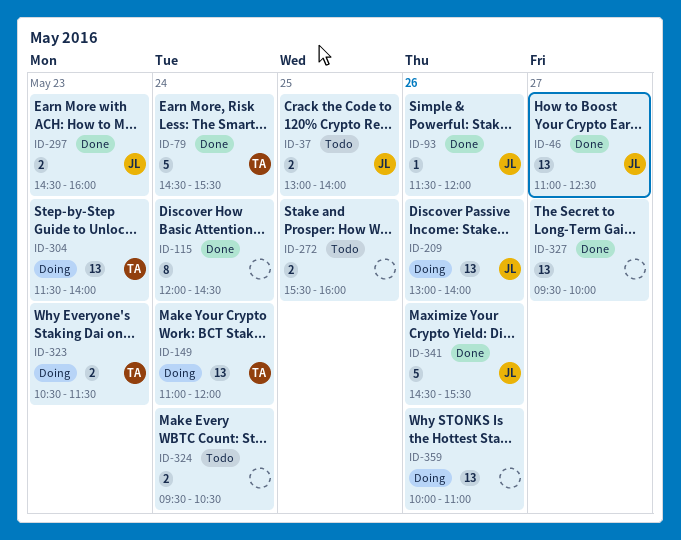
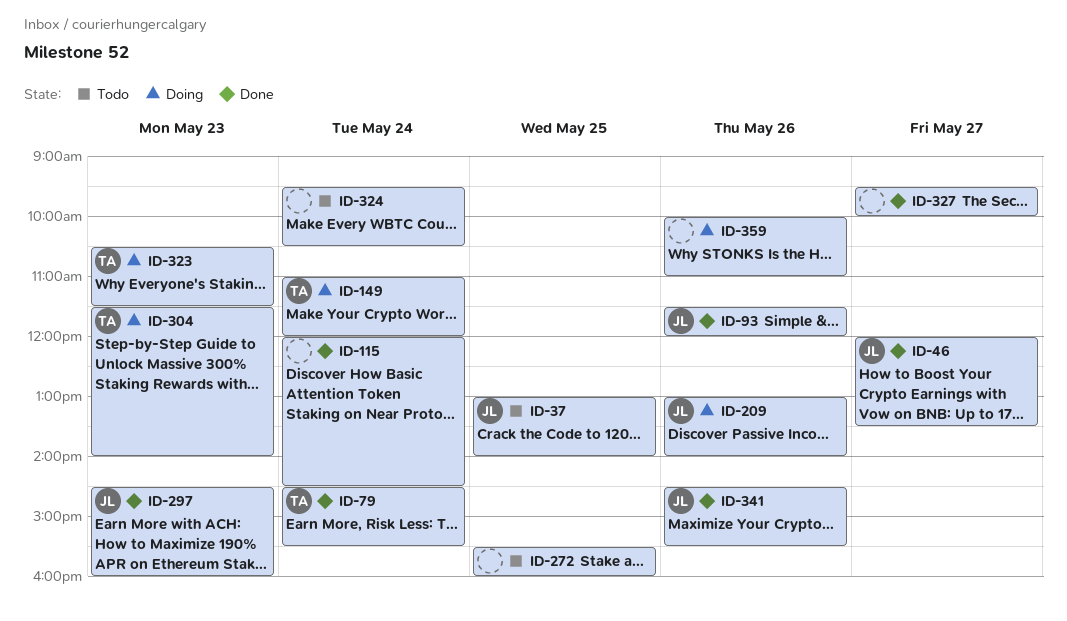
ID-46, begins: 11:00 -> 12:00
ID-46, ends: 12:30 -> 13:30

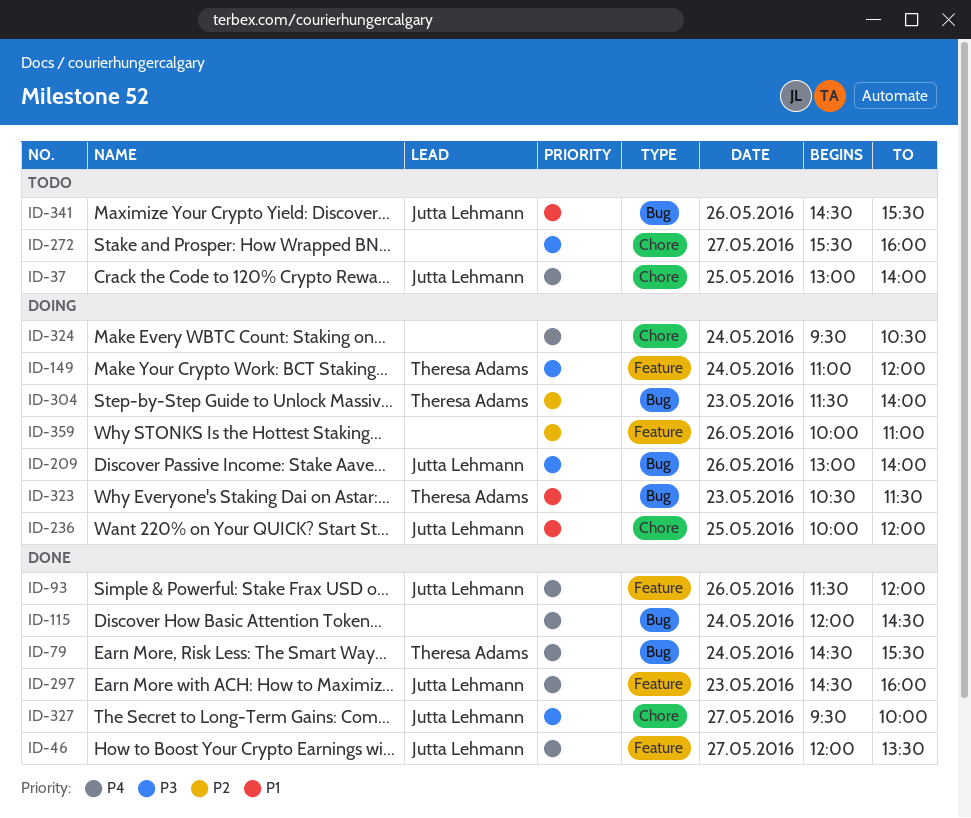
ID-236: none -> present
ID-272, day: May 25 -> May 27
ID-324, status: Todo -> Doing
ID-327, owner: none -> Jutta Lehmann
ID-341, status: Done -> Todo

